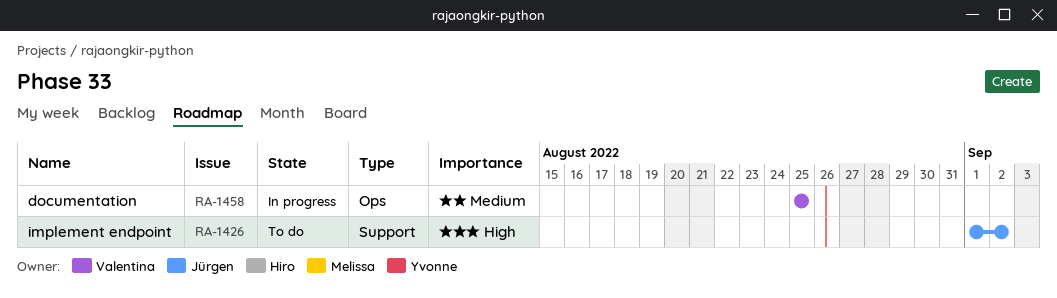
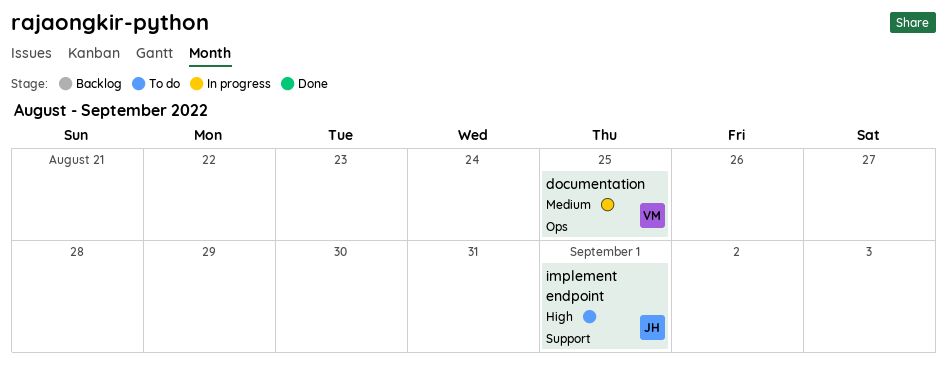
implement endpoint, due: Sep 2 -> Sep 1

